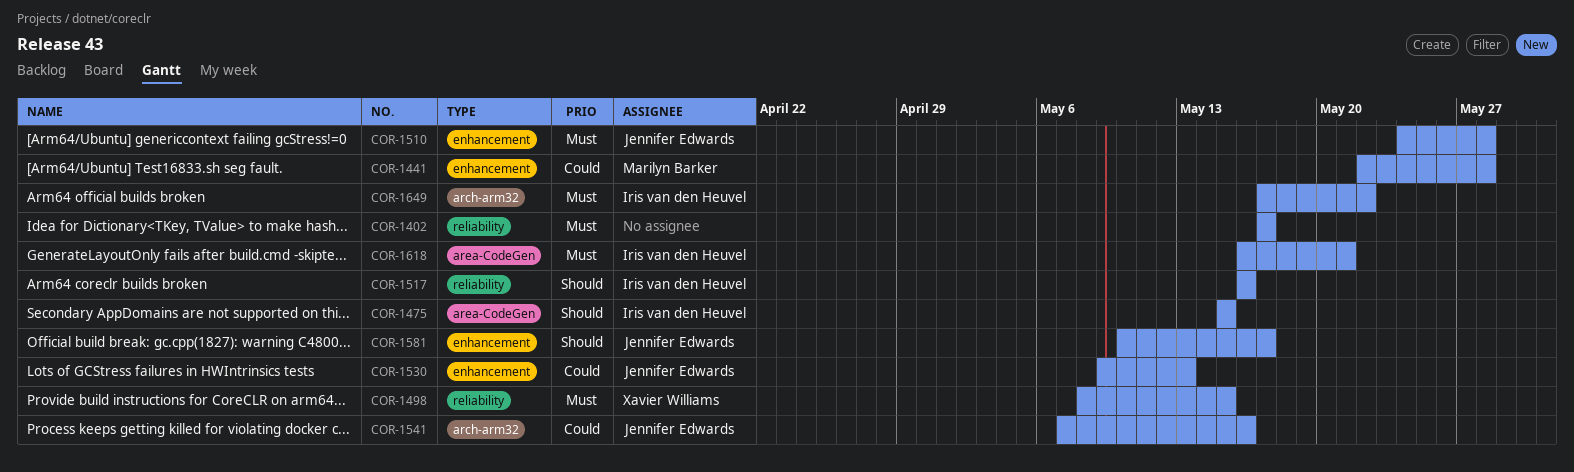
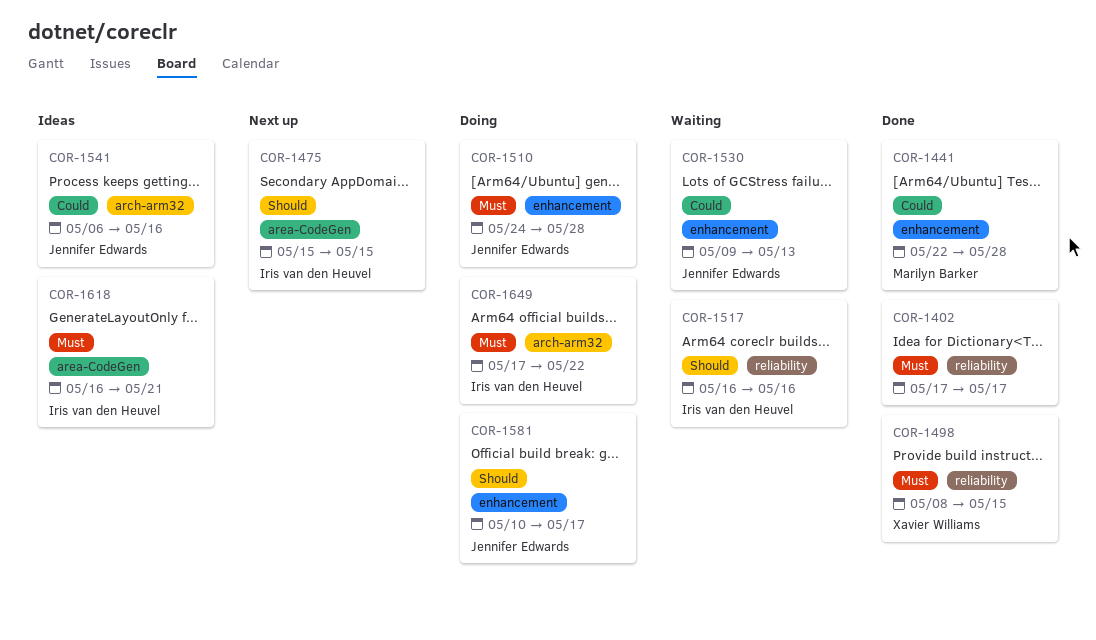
COR-1541, start: May 7 -> May 6

